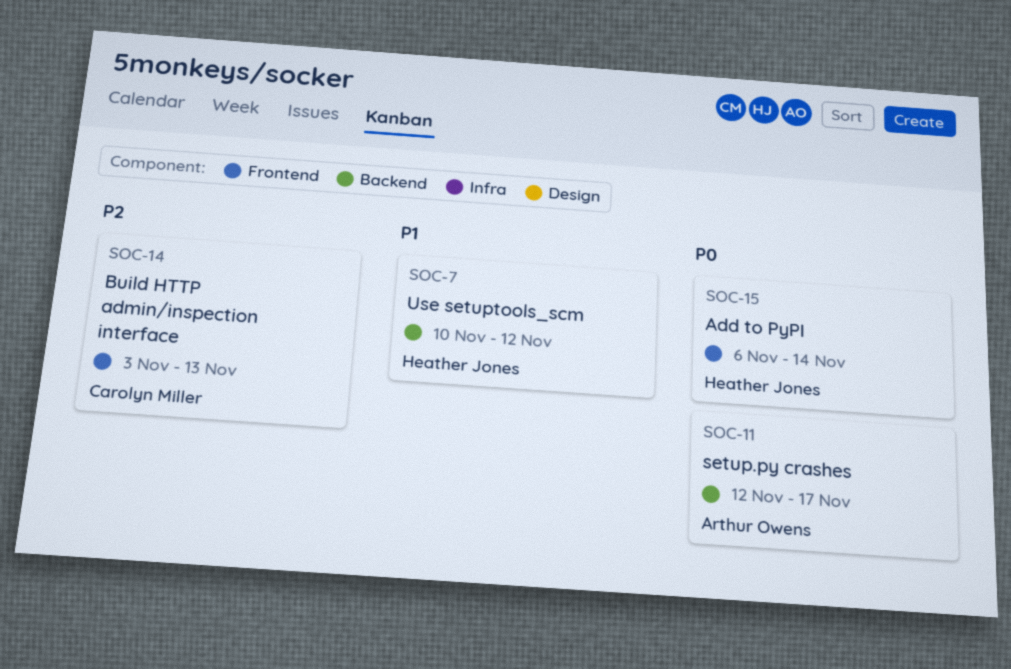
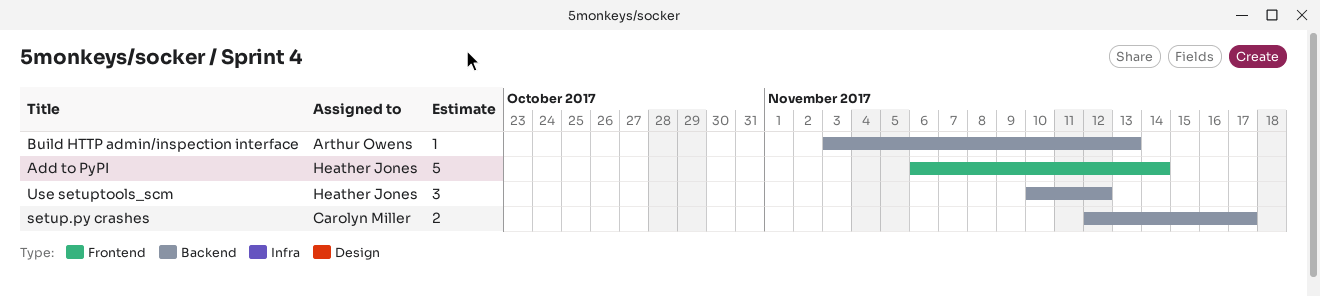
Build HTTP admin/inspection interface, owner: Carolyn Miller -> Arthur Owens
Build HTTP admin/inspection interface, label: Frontend -> Backend
setup.py crashes, owner: Arthur Owens -> Carolyn Miller

